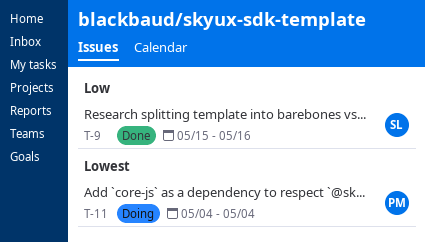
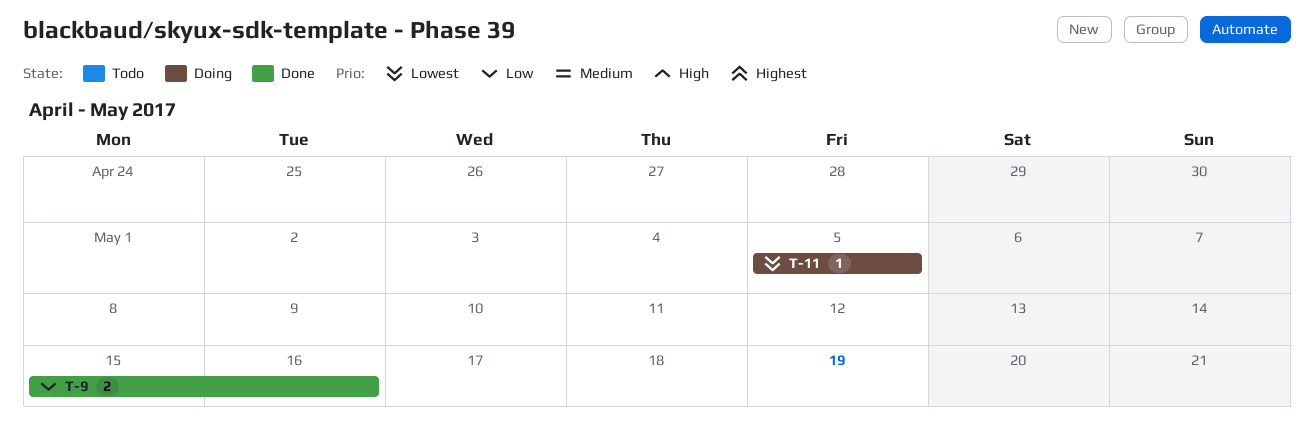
T-11, start: May 4 -> May 5
T-11, due: May 4 -> May 5

